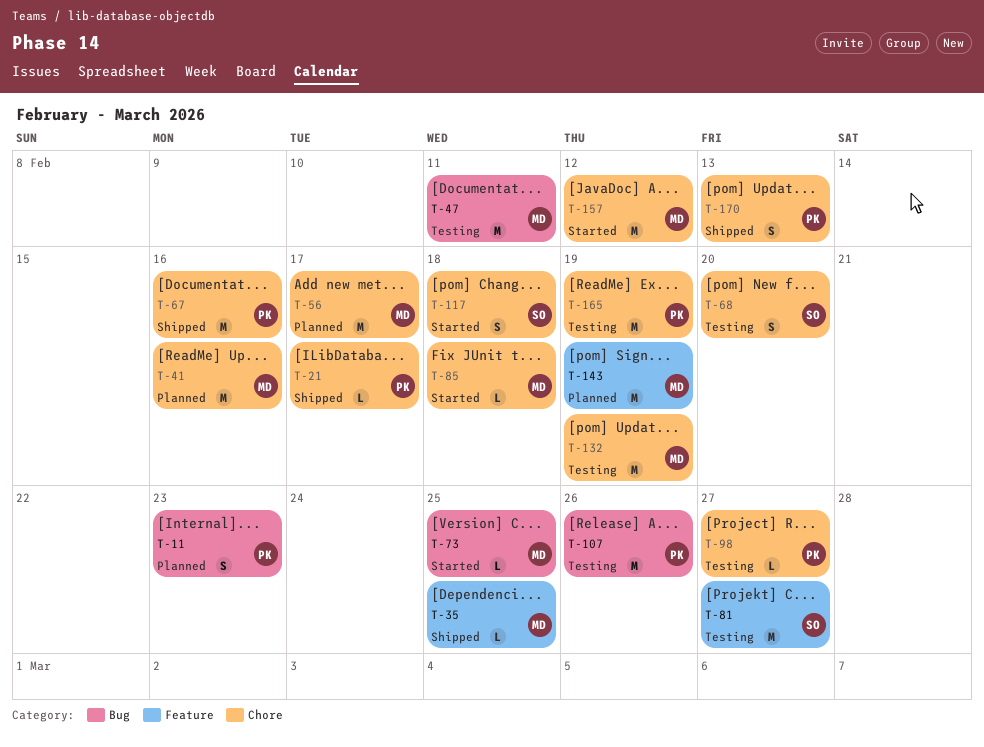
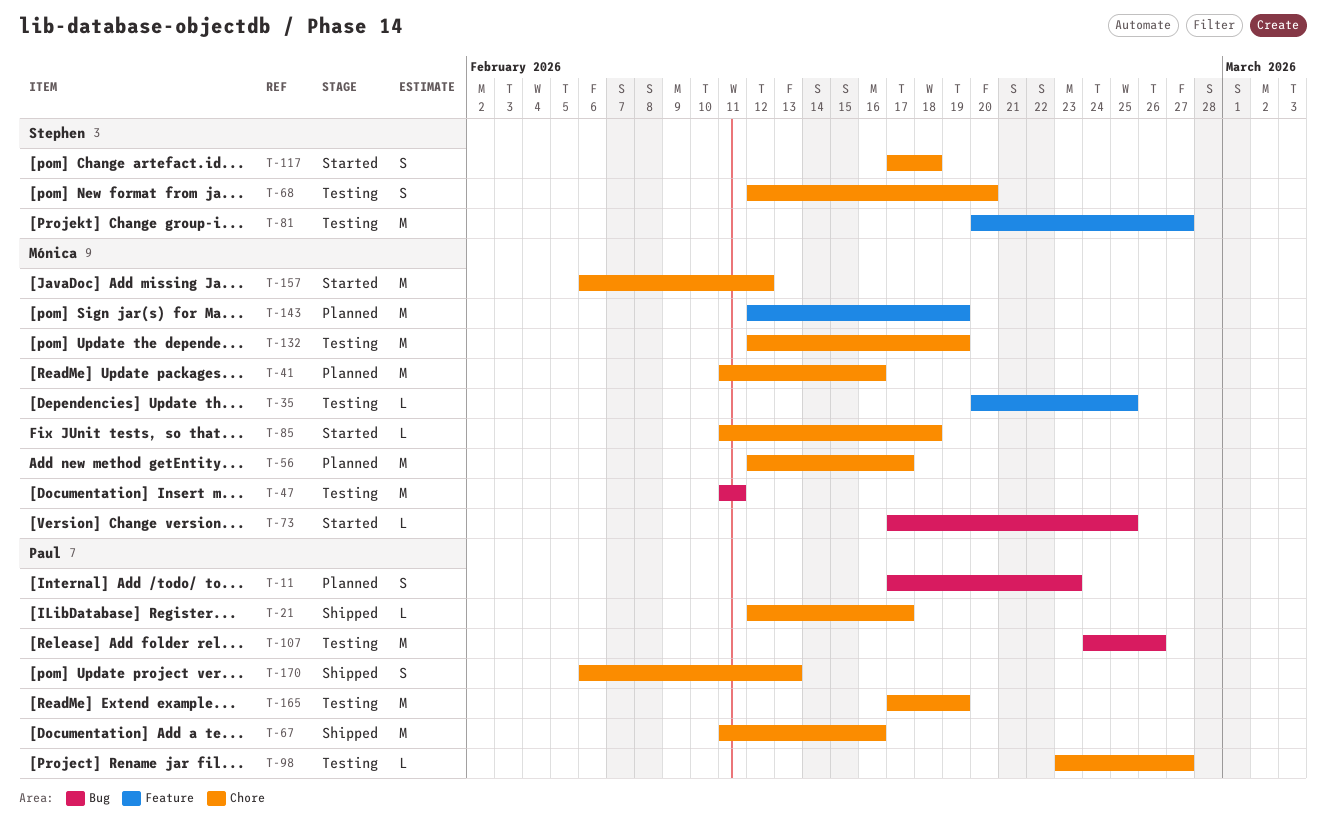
T-35, status: Shipped -> Testing

